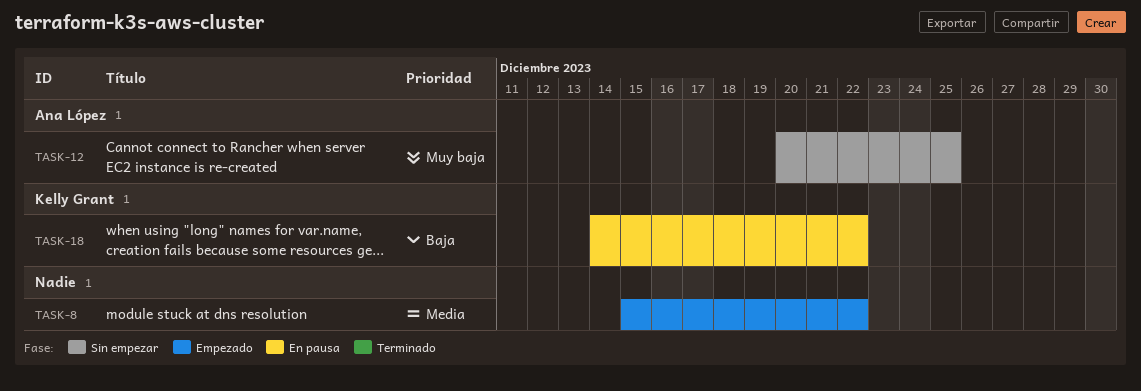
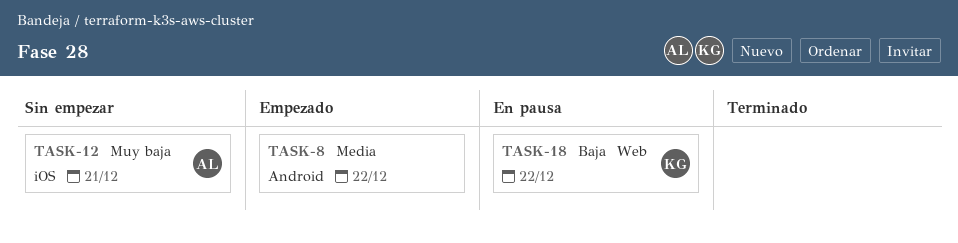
TASK-12, due: Dec 25 -> Dec 21

